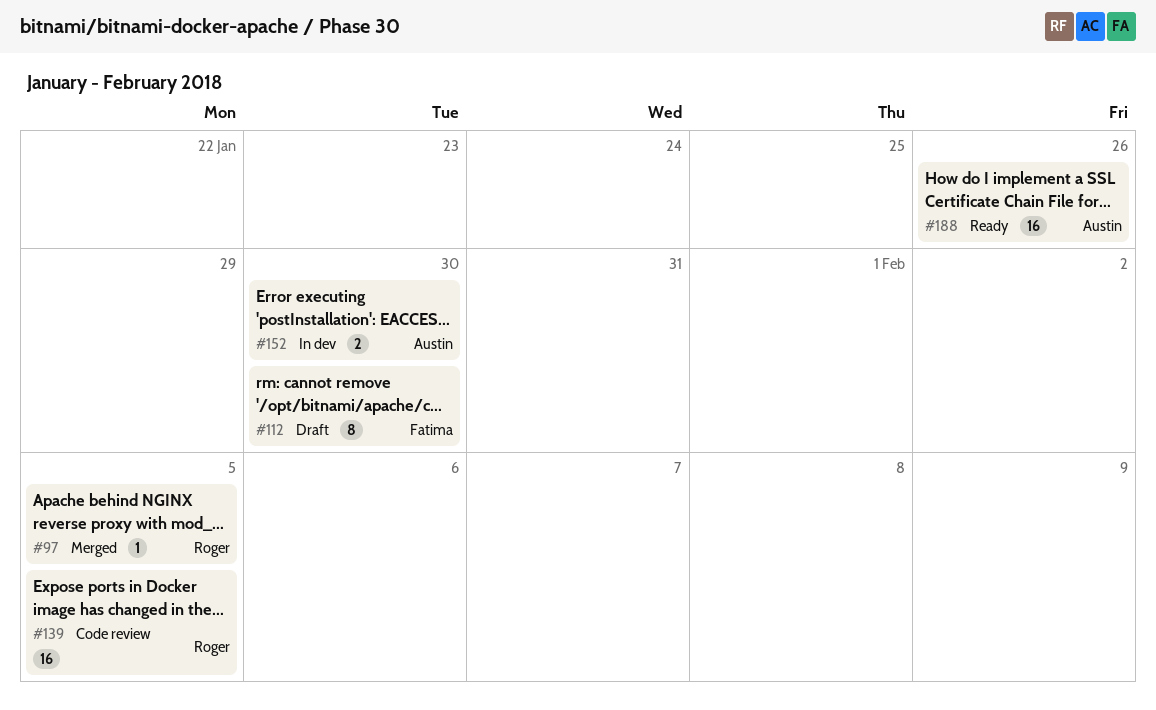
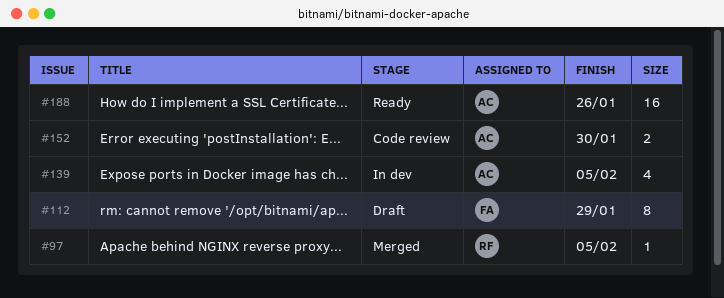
#112, due: Jan 30 -> Jan 29
#139, status: Code review -> In dev
#139, owner: Roger -> Austin
#139, estimate: 16 -> 4
#152, status: In dev -> Code review

